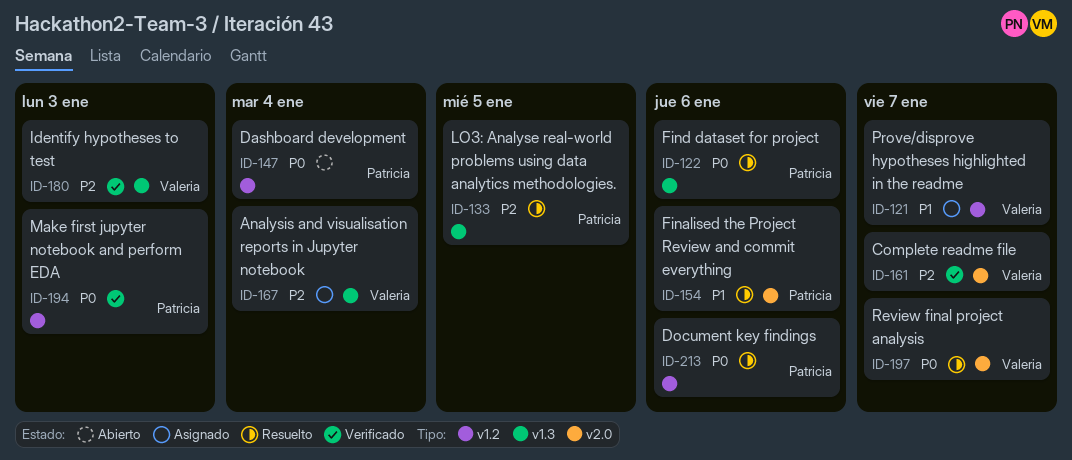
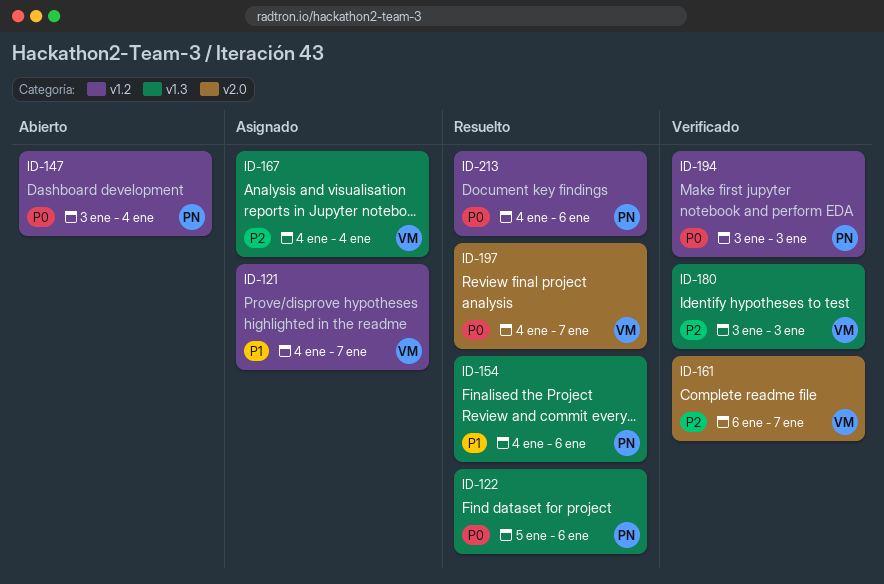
ID-133: present -> none
ID-154, label: v2.0 -> v1.3

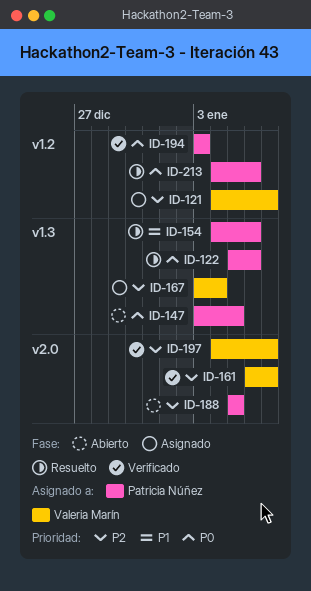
ID-121, priority: P1 -> P2
ID-147, label: v1.2 -> v1.3
ID-147, due: Jan 4 -> Jan 5
ID-167, start: Jan 4 -> Jan 3
ID-180: present -> none
ID-188: none -> present
ID-197, status: Resuelto -> Verificado
ID-197, priority: P0 -> P2

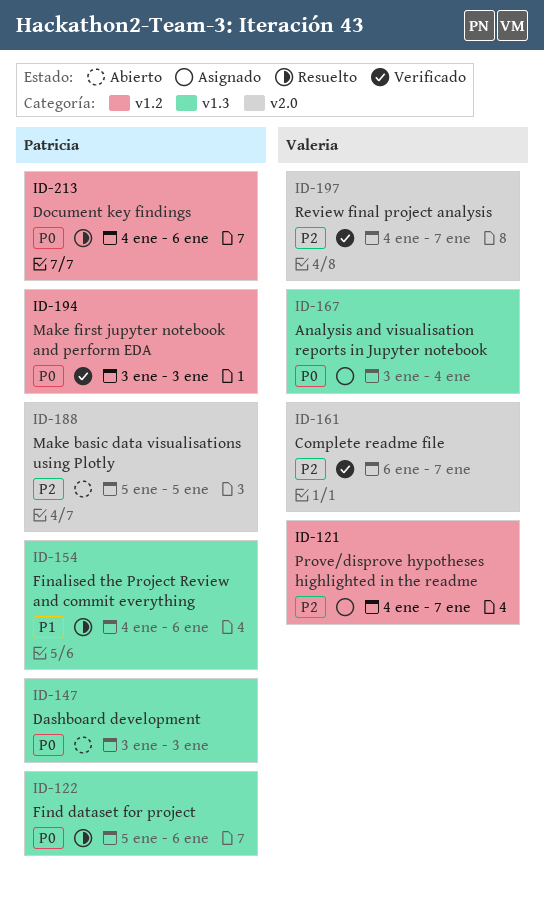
ID-147, due: Jan 5 -> Jan 3
ID-167, priority: P2 -> P0

